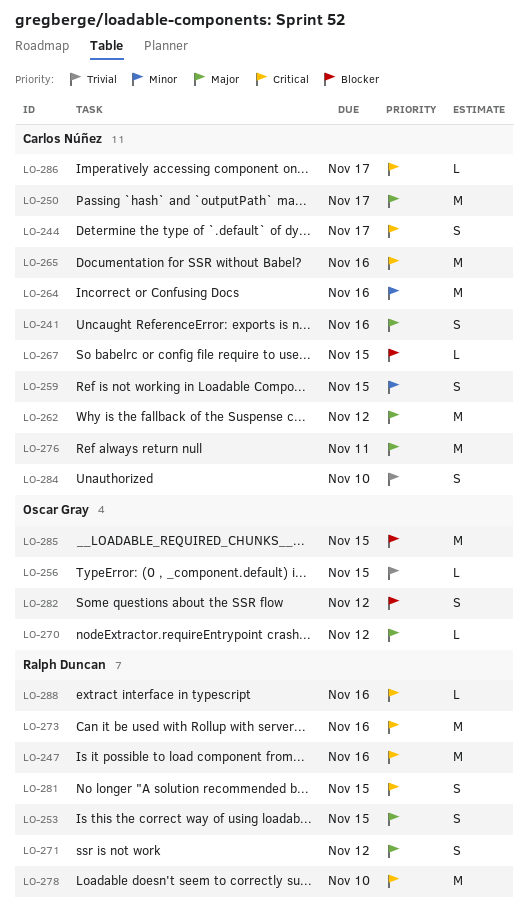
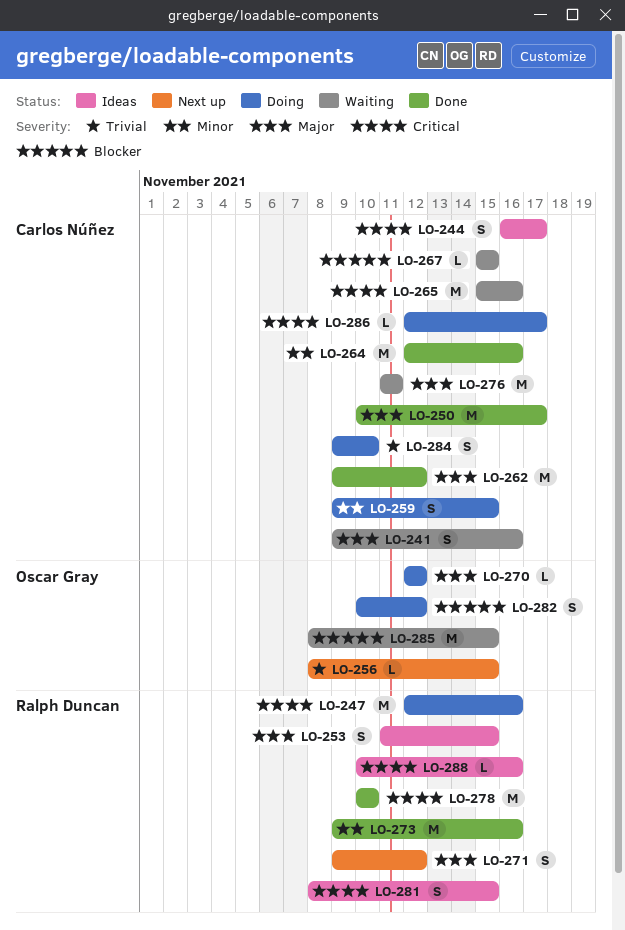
LO-273, priority: Critical -> Minor

